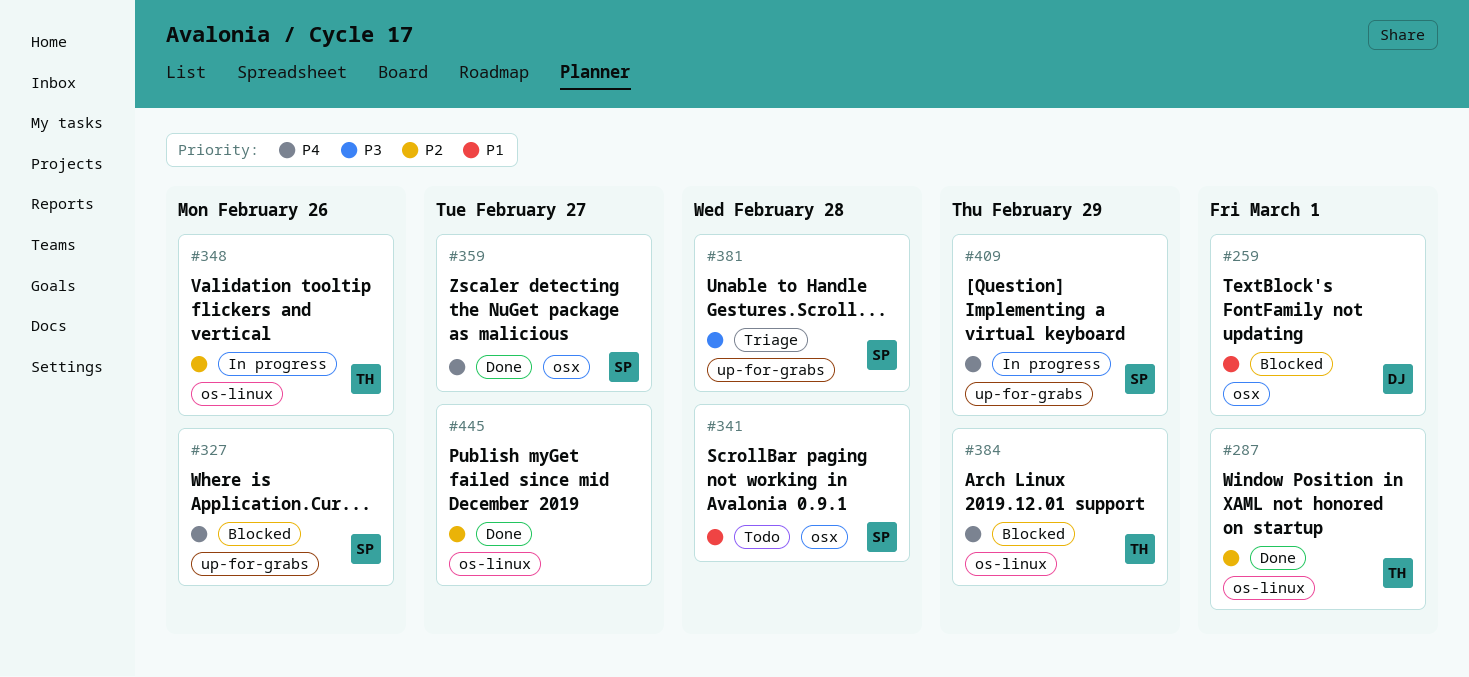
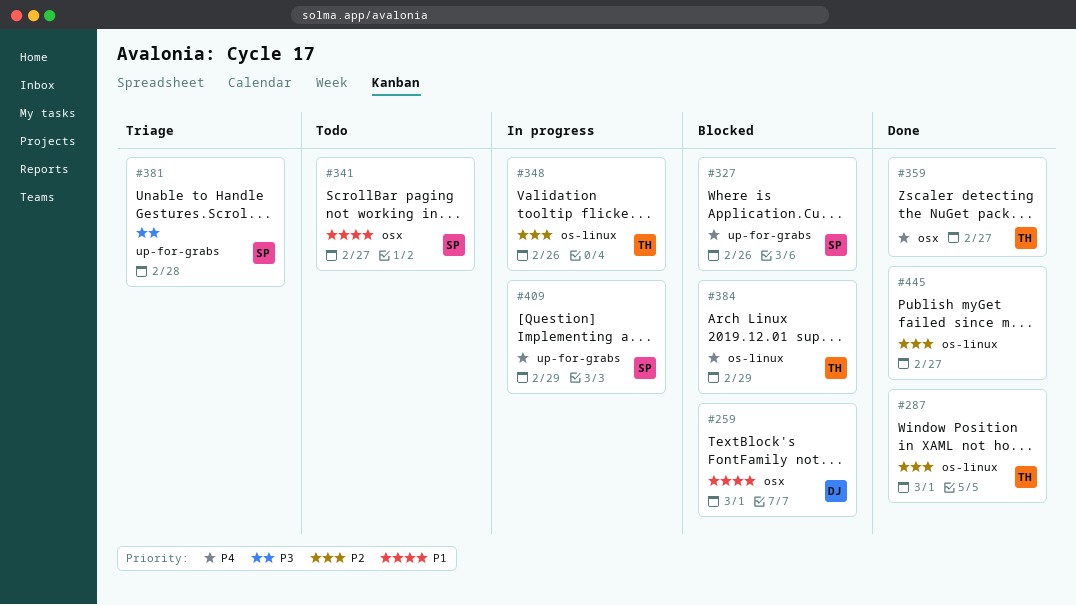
#341, due: Feb 28 -> Feb 27
#359, owner: SP -> TH

